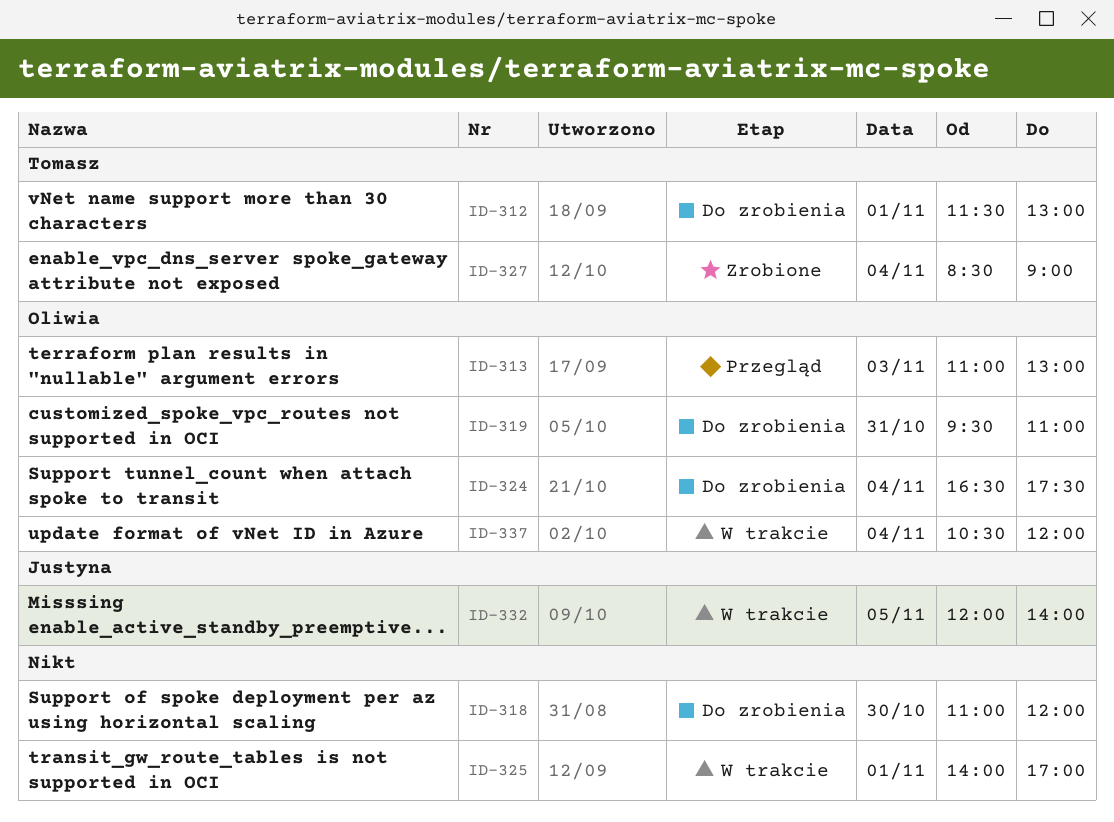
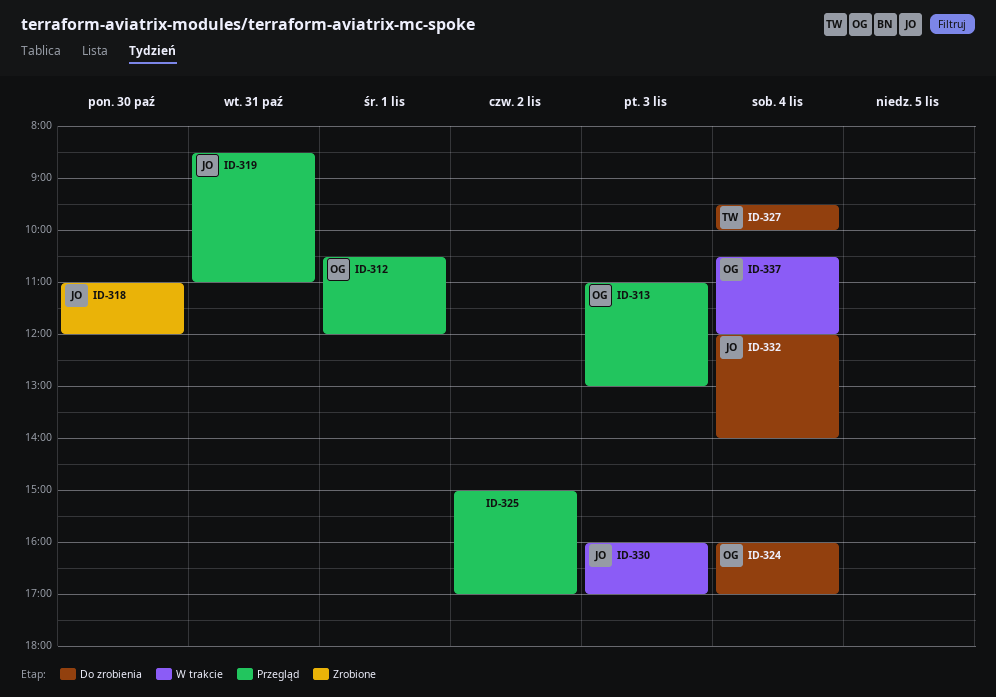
ID-312, status: Do zrobienia -> Przegląd
ID-312, owner: Tomasz -> Oliwia
ID-312, begins: 11:30 -> 10:30
ID-312, ends: 13:00 -> 12:00
ID-318, status: Do zrobienia -> Zrobione
ID-318, owner: none -> Justyna
ID-319, status: Do zrobienia -> Przegląd
ID-319, owner: Oliwia -> Justyna
ID-319, begins: 09:30 -> 08:30
ID-324, begins: 16:30 -> 16:00
ID-324, ends: 17:30 -> 17:00
ID-325, status: W trakcie -> Przegląd
ID-325, day: Nov 1 -> Nov 2
ID-325, begins: 14:00 -> 15:00
ID-327, status: Zrobione -> Do zrobienia
ID-327, begins: 08:30 -> 09:30
ID-327, ends: 09:00 -> 10:00
ID-330: none -> present
ID-332, status: W trakcie -> Do zrobienia
ID-332, day: Nov 5 -> Nov 4

